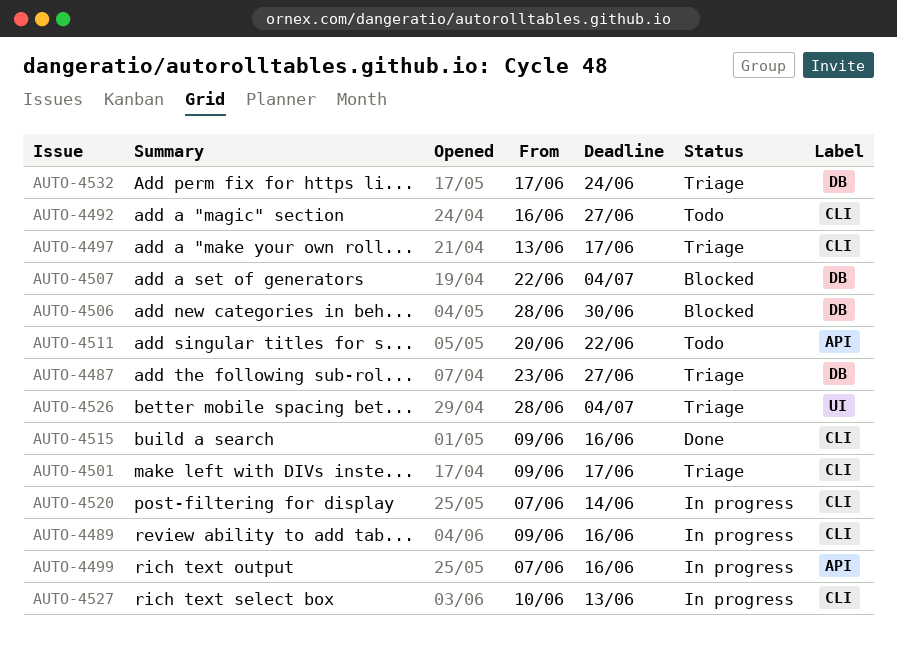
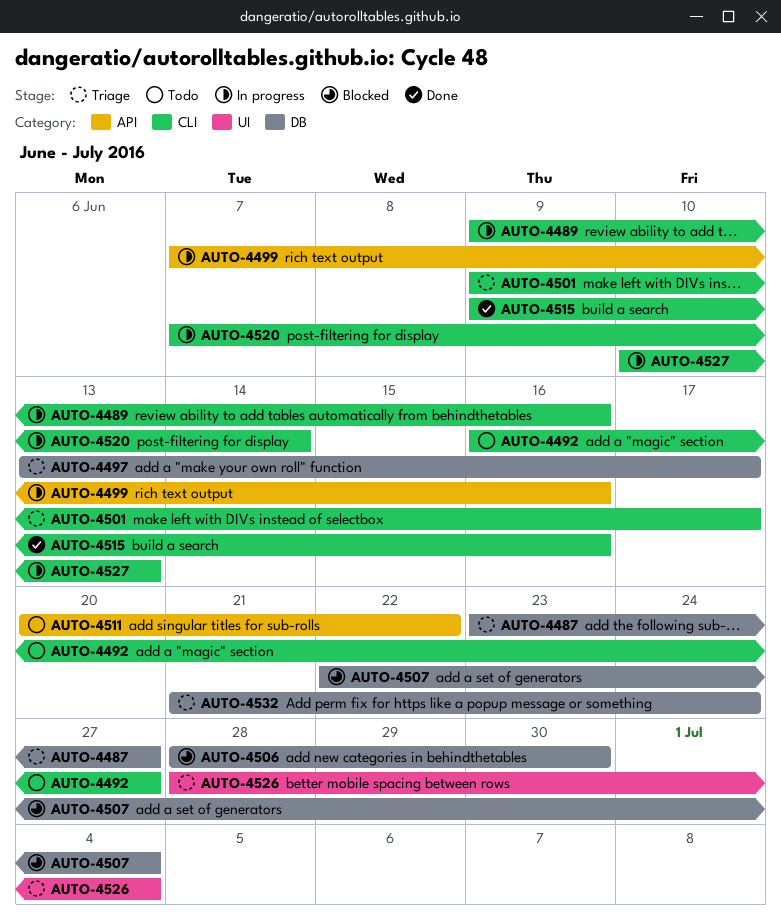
AUTO-4497, label: CLI -> DB
AUTO-4532, start: Jun 17 -> Jun 21

